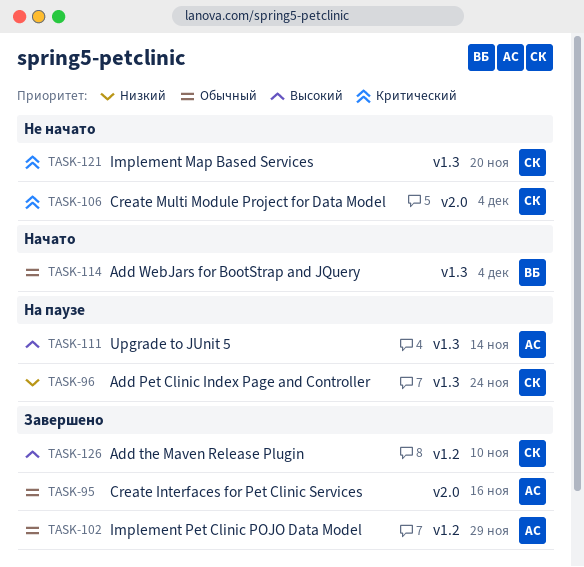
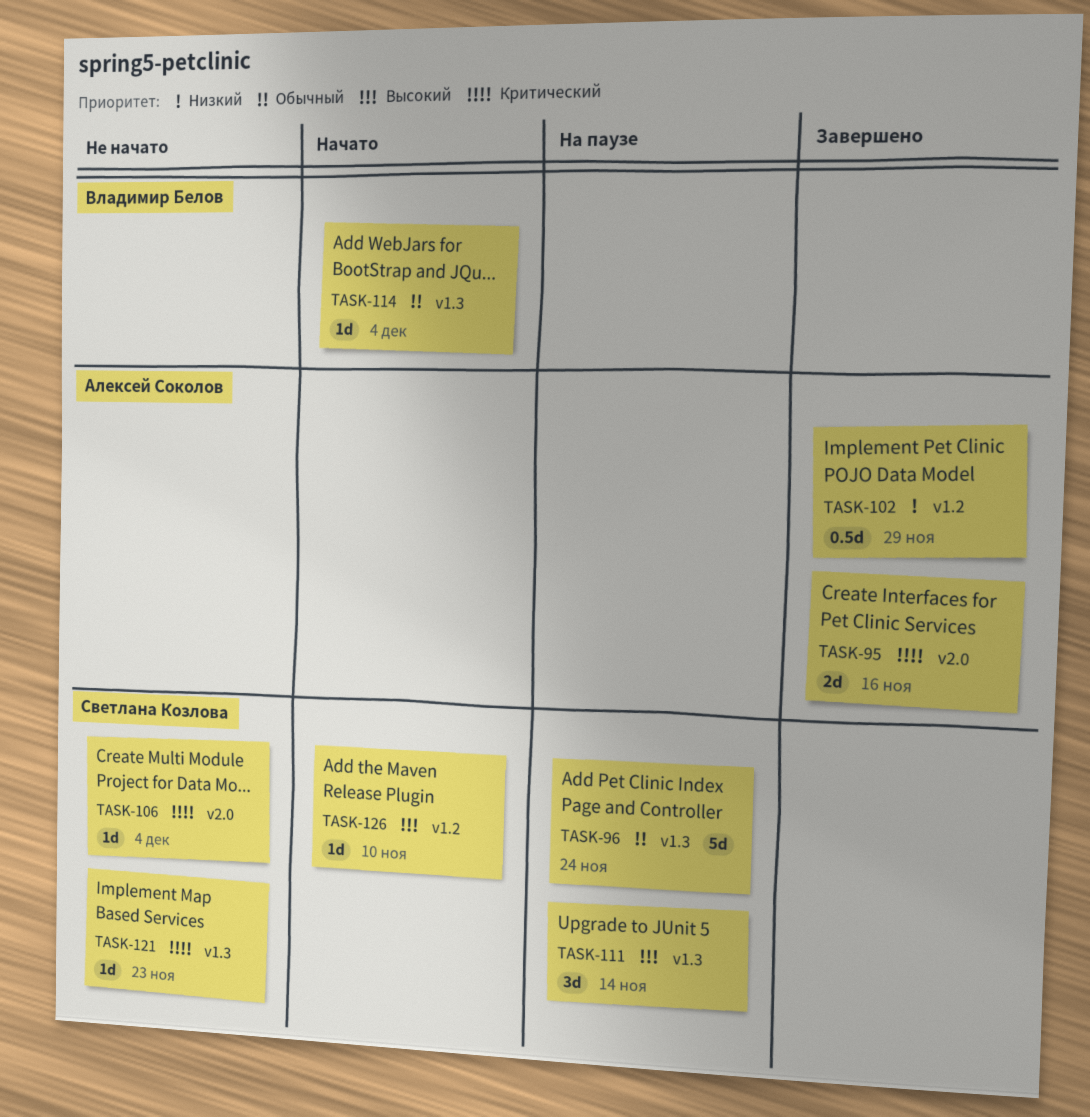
TASK-95, priority: Обычный -> Критический
TASK-96, priority: Низкий -> Обычный
TASK-102, priority: Обычный -> Низкий
TASK-111, owner: Алексей Соколов -> Светлана Козлова
TASK-121, due: Nov 20 -> Nov 23
TASK-126, status: Завершено -> Начато

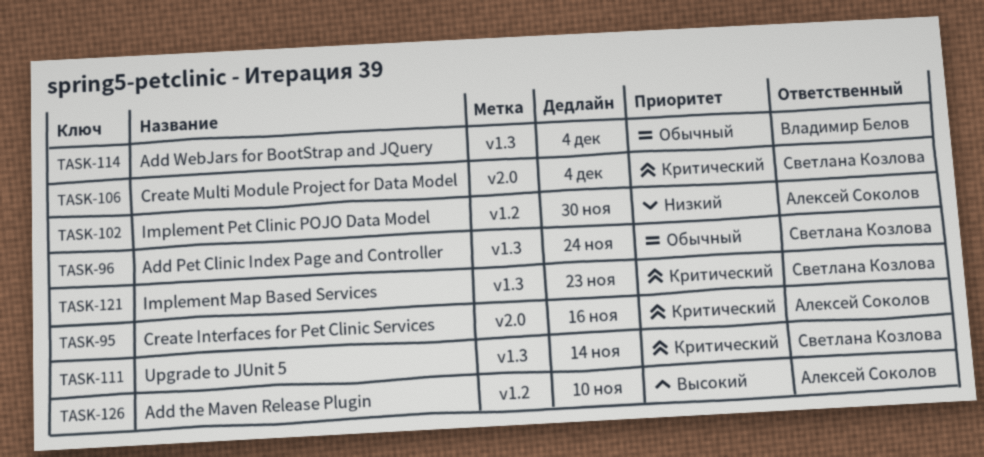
TASK-102, due: Nov 29 -> Nov 30
TASK-111, priority: Высокий -> Критический
TASK-126, owner: Светлана Козлова -> Алексей Соколов

